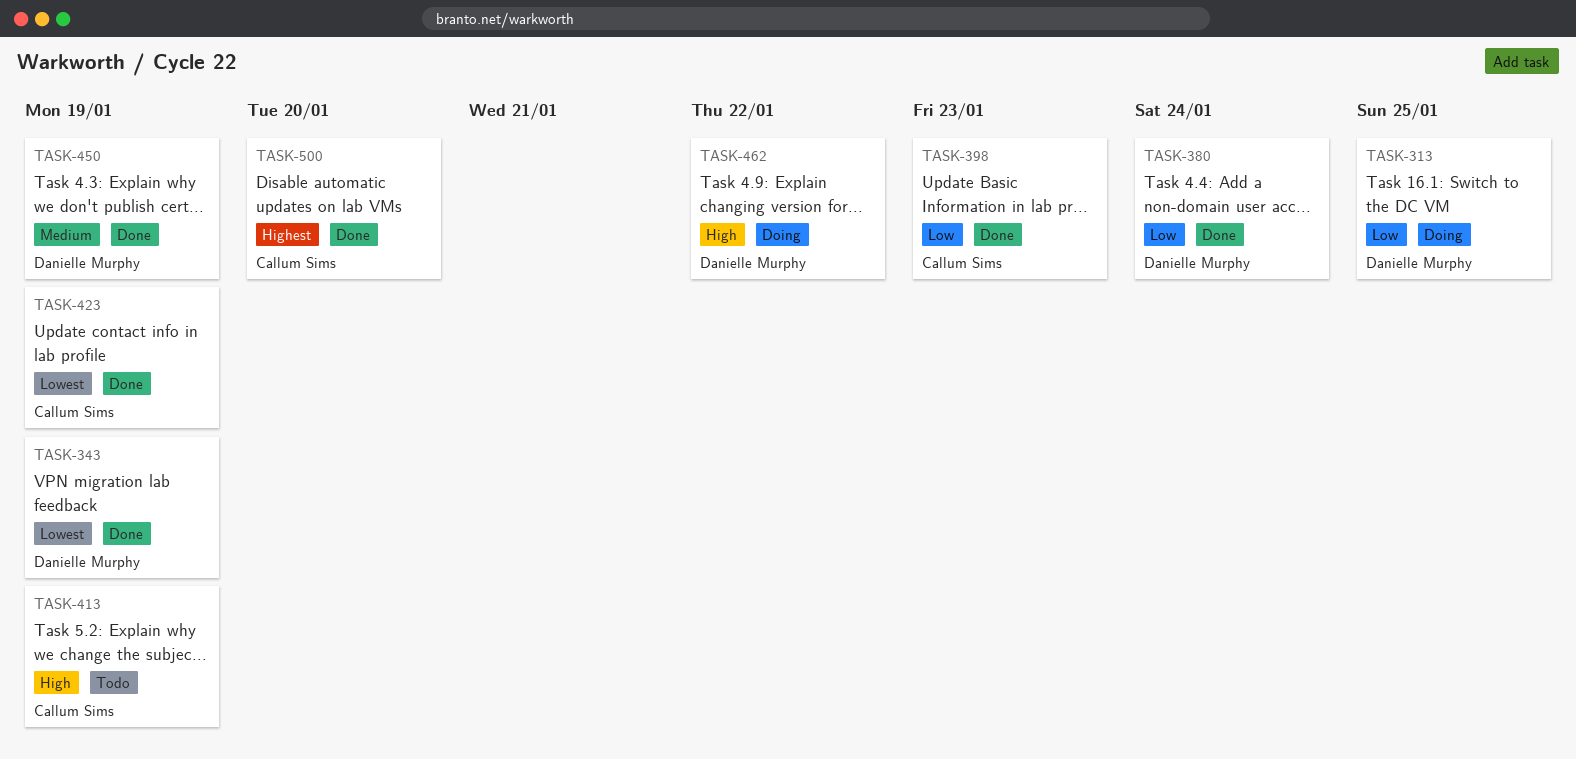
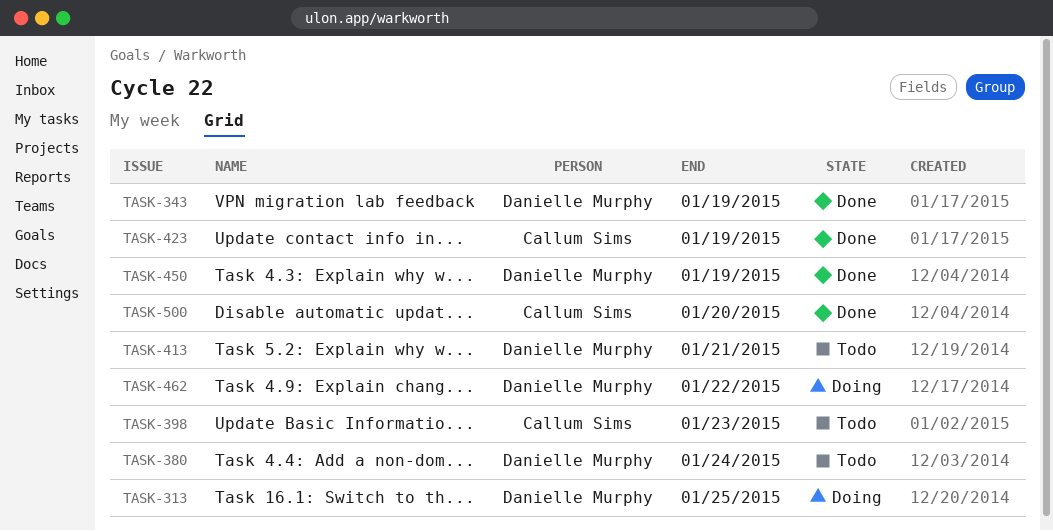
TASK-380, status: Done -> Todo
TASK-398, status: Done -> Todo
TASK-413, owner: Callum Sims -> Danielle Murphy
TASK-413, due: Jan 19 -> Jan 21

